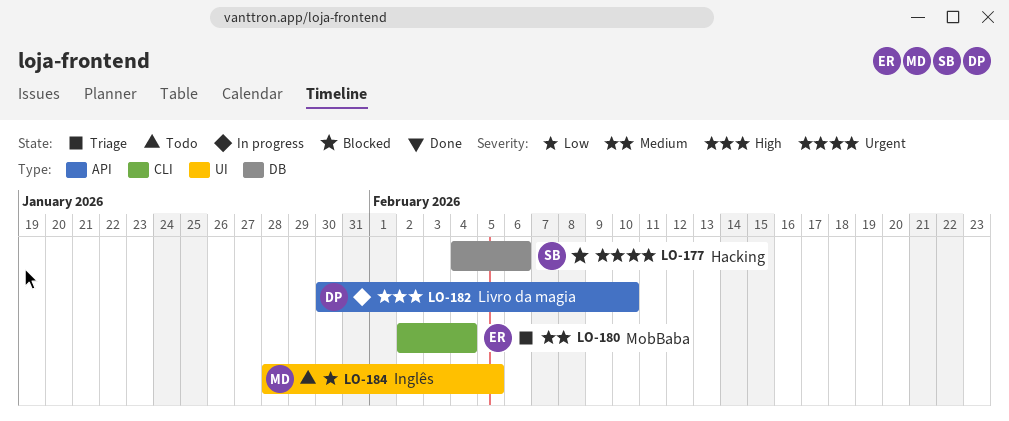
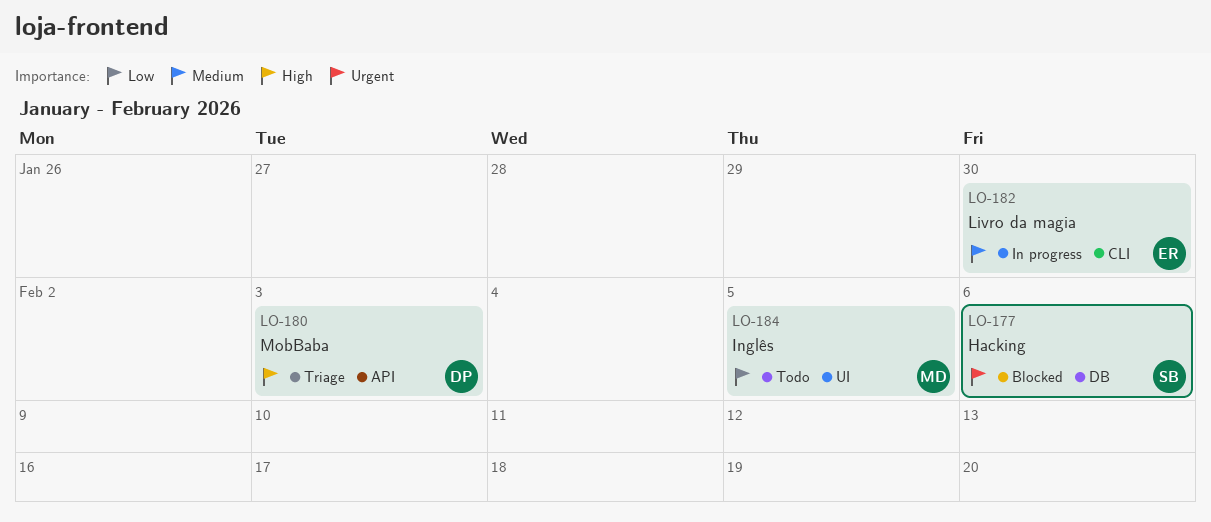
LO-180, owner: ER -> DP
LO-180, priority: Medium -> High
LO-180, label: CLI -> API
LO-180, due: Feb 4 -> Feb 3
LO-182, owner: DP -> ER
LO-182, priority: High -> Medium
LO-182, label: API -> CLI
LO-182, due: Feb 10 -> Jan 30

